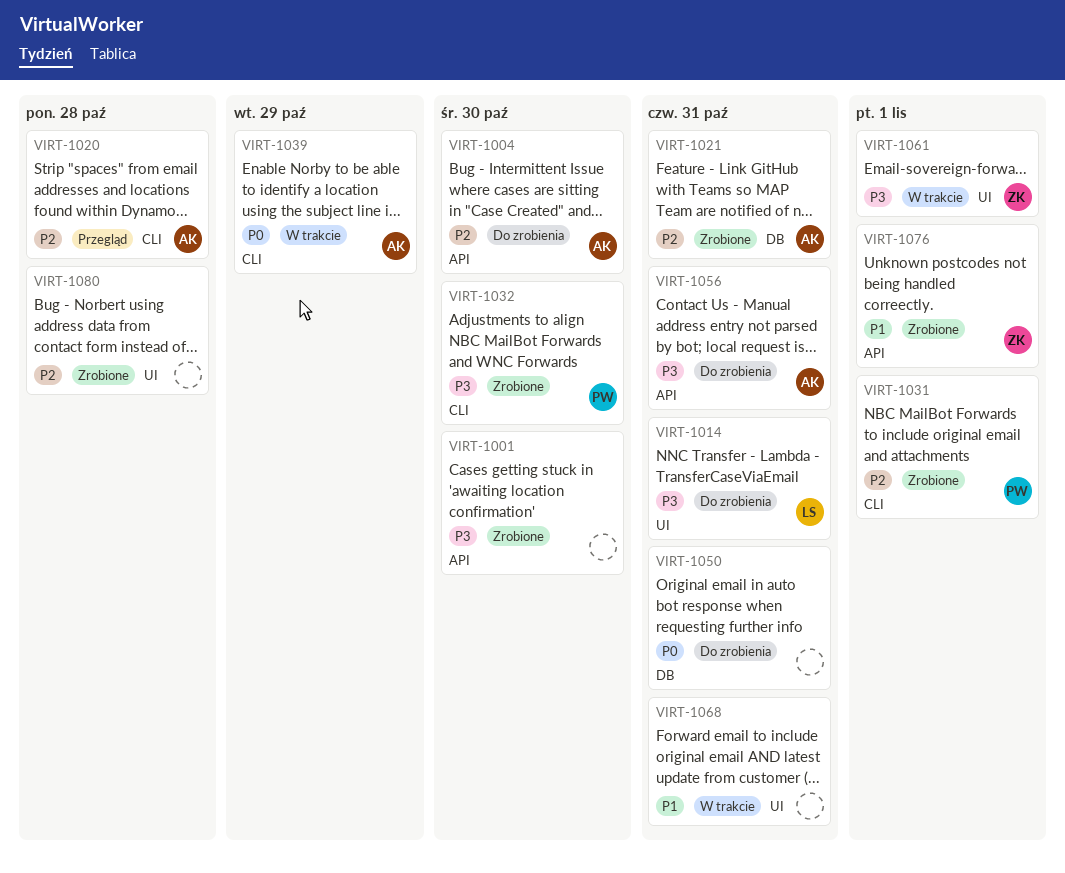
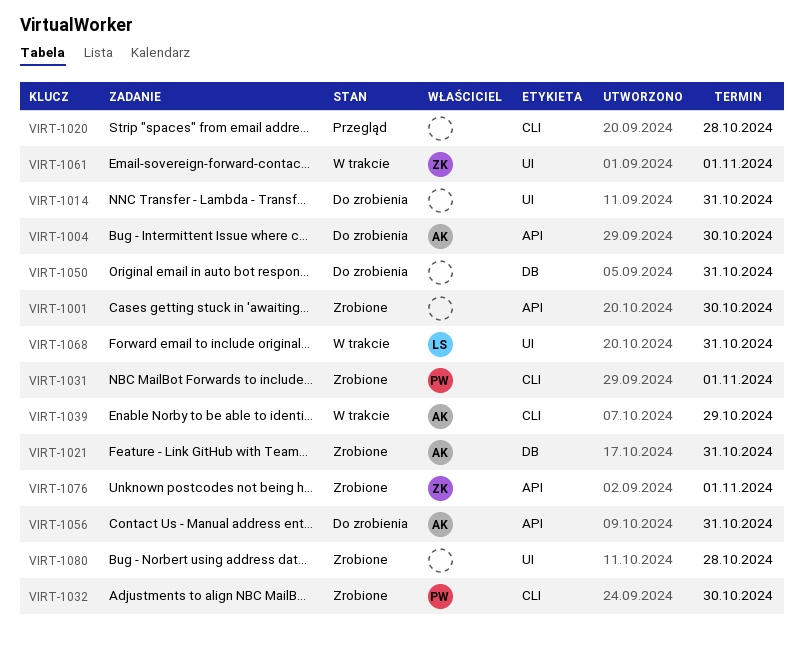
VIRT-1014, owner: LS -> none
VIRT-1020, owner: AK -> none
VIRT-1068, owner: none -> LS

